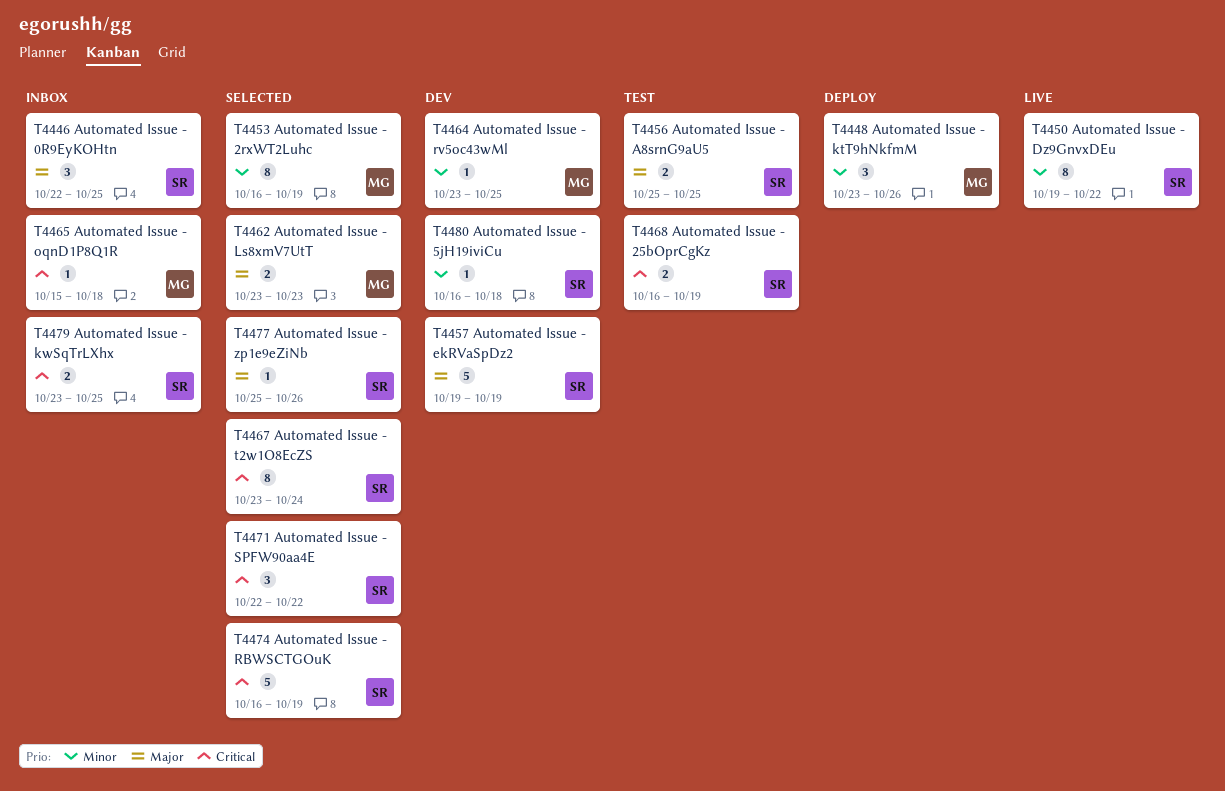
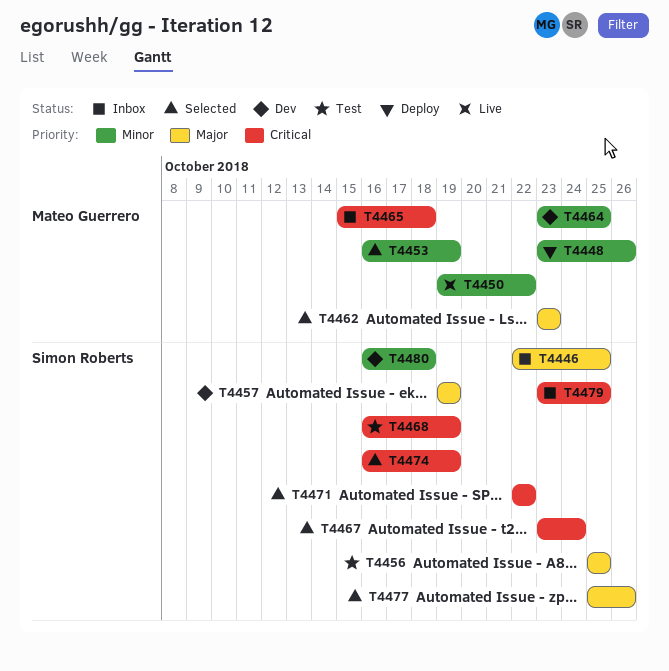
T4450, owner: Simon Roberts -> Mateo Guerrero

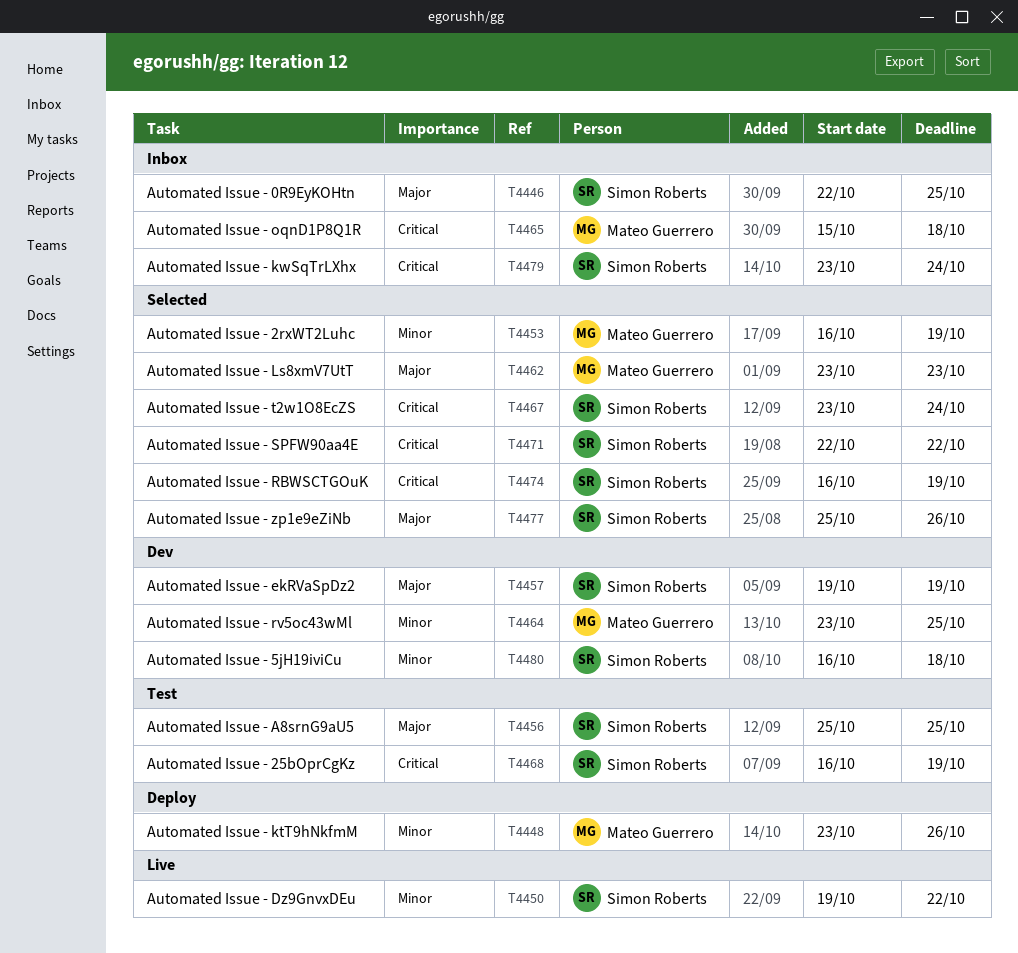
T4450, owner: Mateo Guerrero -> Simon Roberts
T4479, due: Oct 25 -> Oct 24

